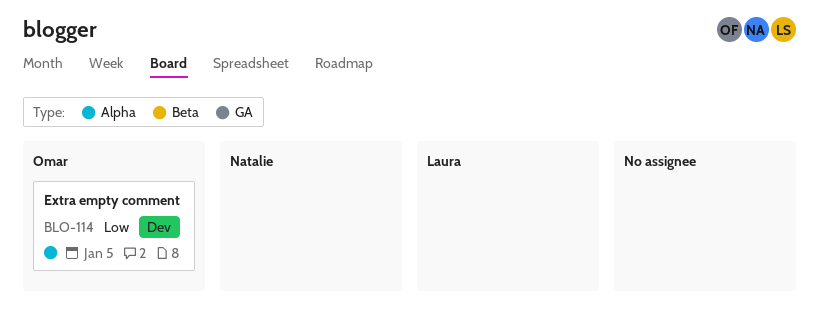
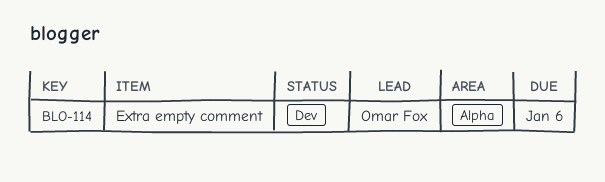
BLO-114, due: Jan 5 -> Jan 6

